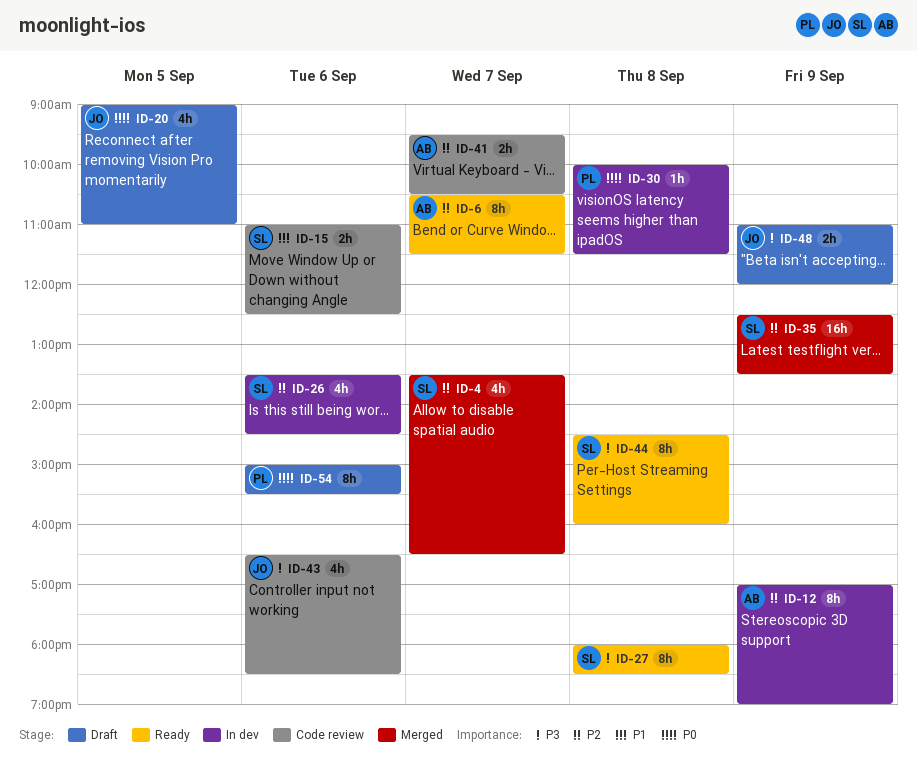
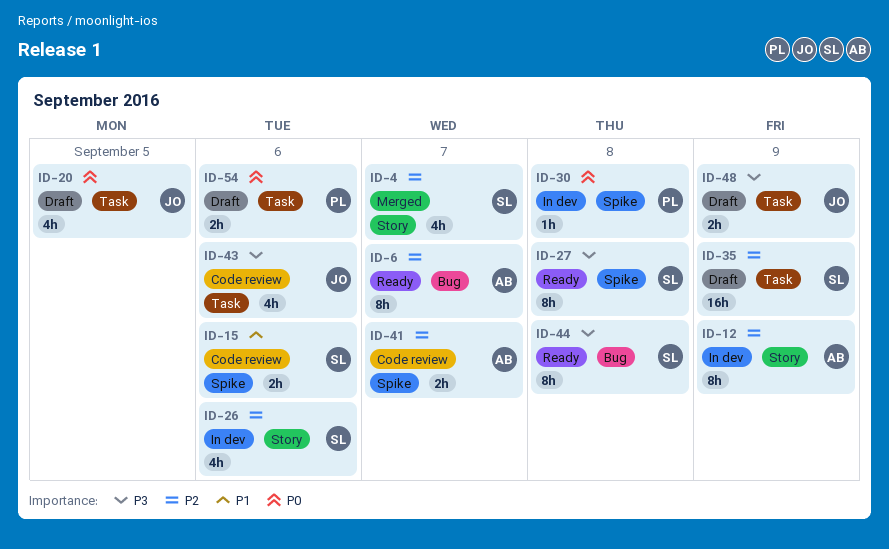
ID-35, status: Merged -> Draft
ID-54, estimate: 8h -> 2h

